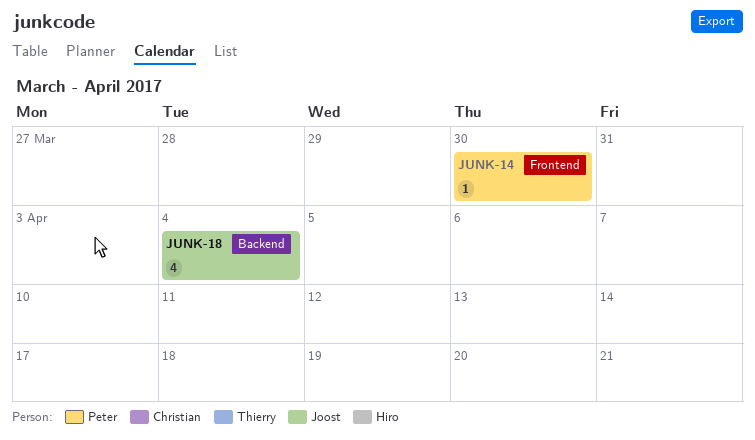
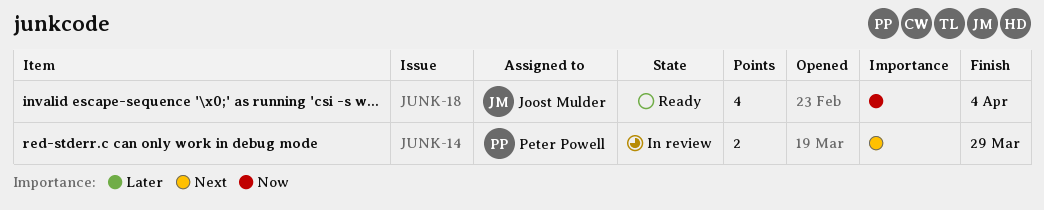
JUNK-14, estimate: 1 -> 2
JUNK-14, due: Mar 30 -> Mar 29

